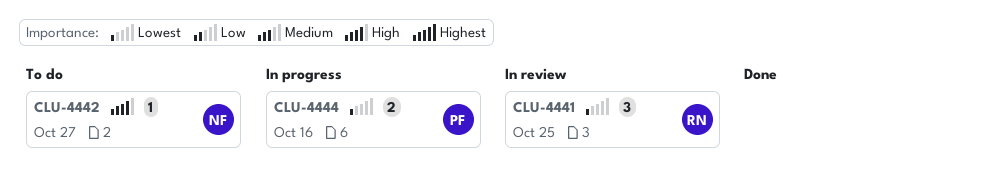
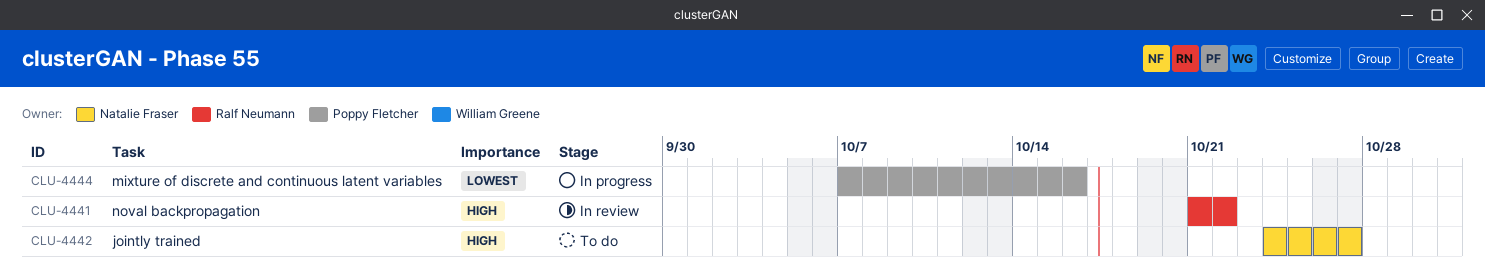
CLU-4441, priority: Lowest -> High
CLU-4441, due: Oct 25 -> Oct 22

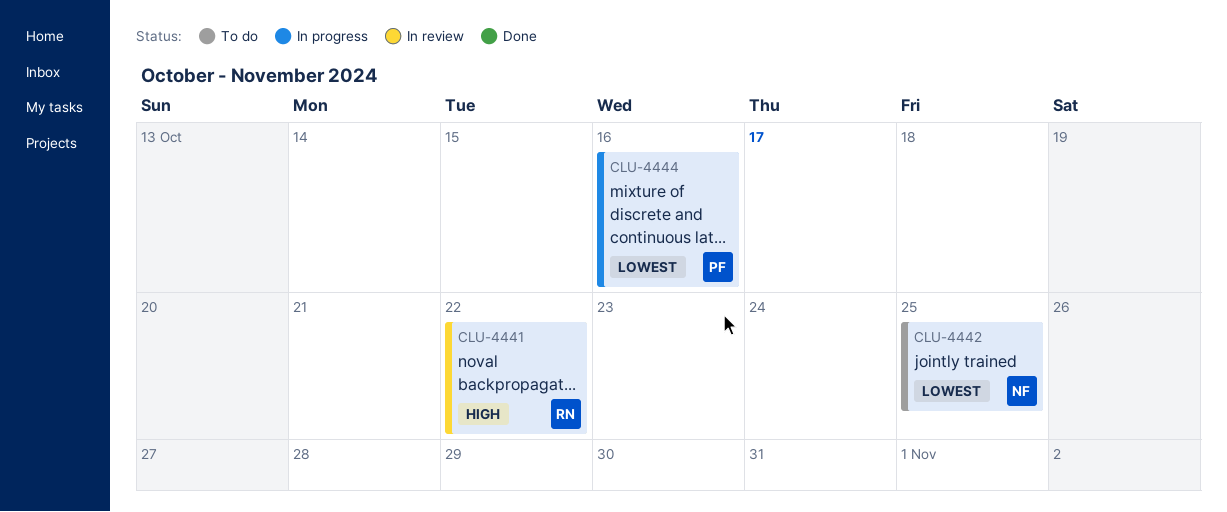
CLU-4442, priority: High -> Lowest
CLU-4442, due: Oct 27 -> Oct 25

